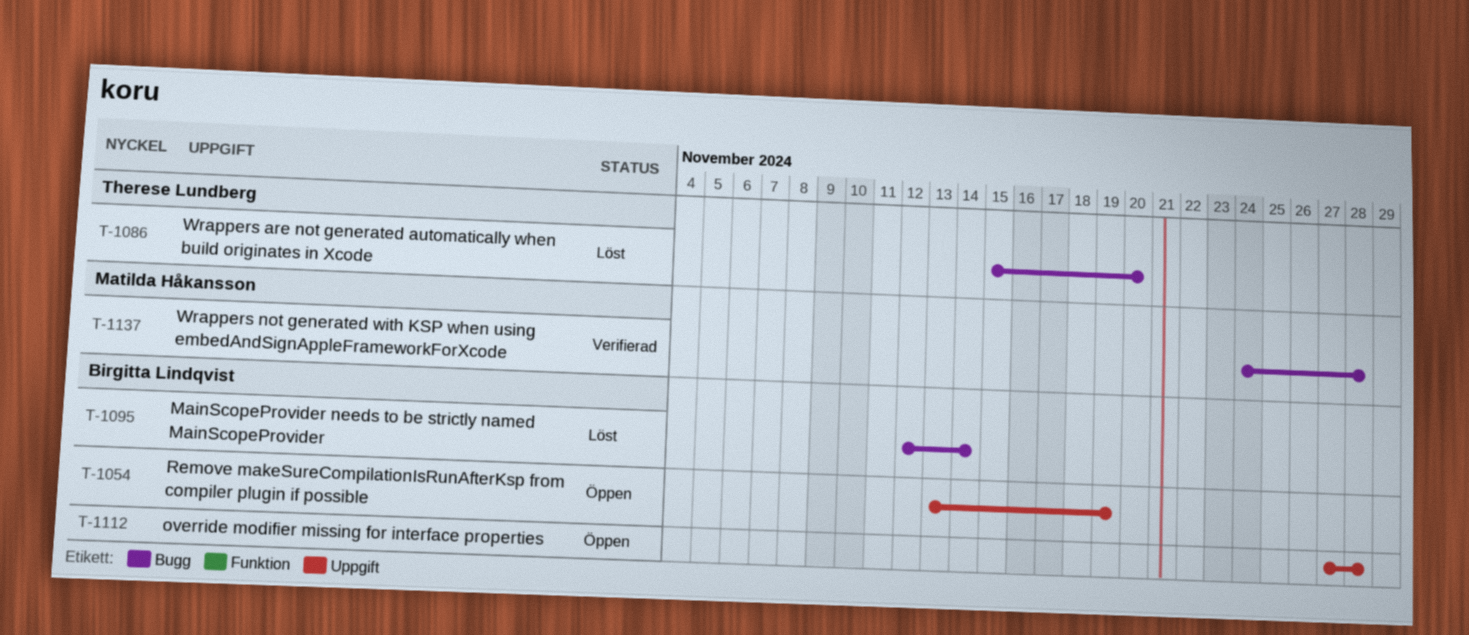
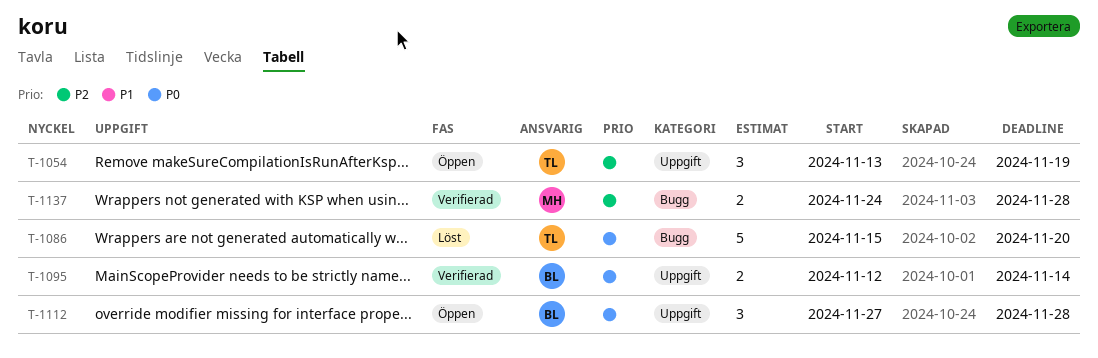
T-1054, owner: Birgitta Lindqvist -> Therese Lundberg
T-1095, status: Löst -> Verifierad
T-1095, label: Bugg -> Uppgift

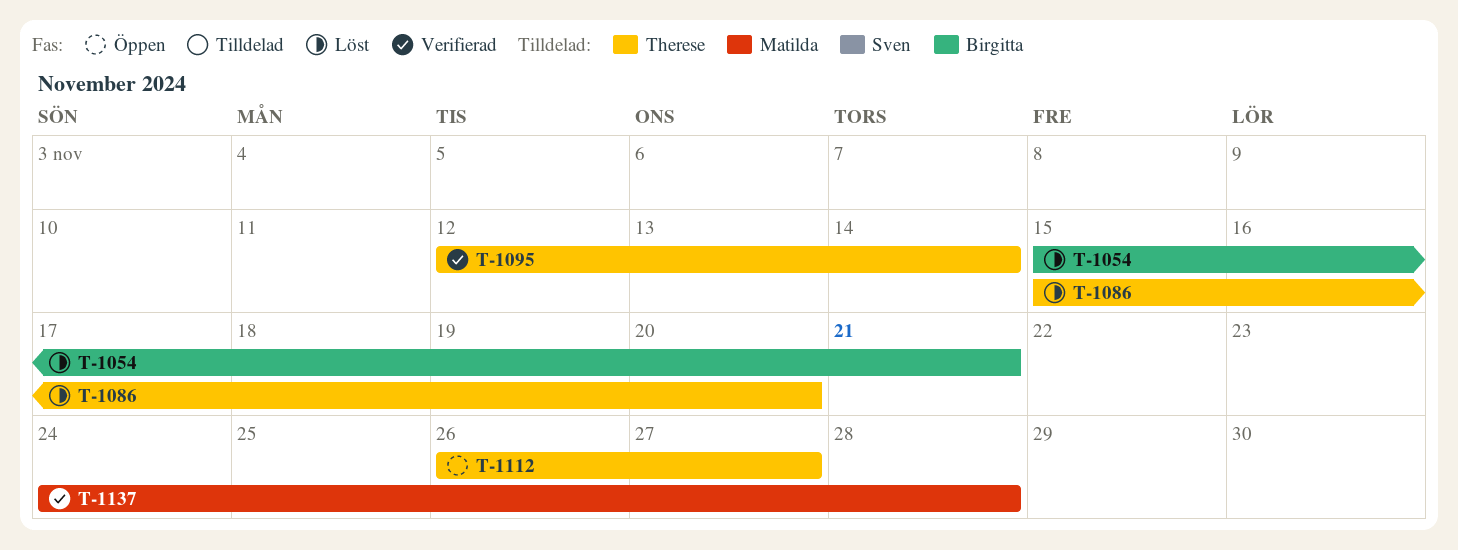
T-1054, status: Öppen -> Löst
T-1054, owner: Therese -> Birgitta
T-1054, start: Nov 13 -> Nov 15
T-1054, due: Nov 19 -> Nov 21
T-1095, owner: Birgitta -> Therese
T-1112, owner: Birgitta -> Therese
T-1112, start: Nov 27 -> Nov 26
T-1112, due: Nov 28 -> Nov 27

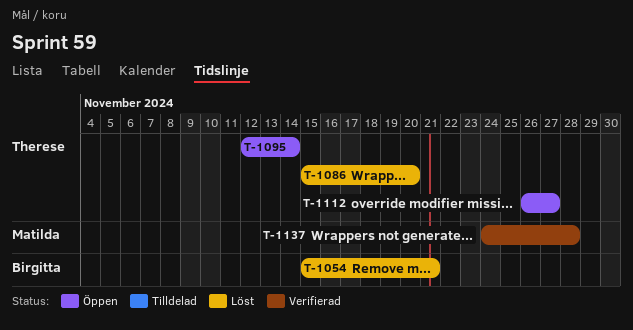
T-1095, status: Verifierad -> Öppen

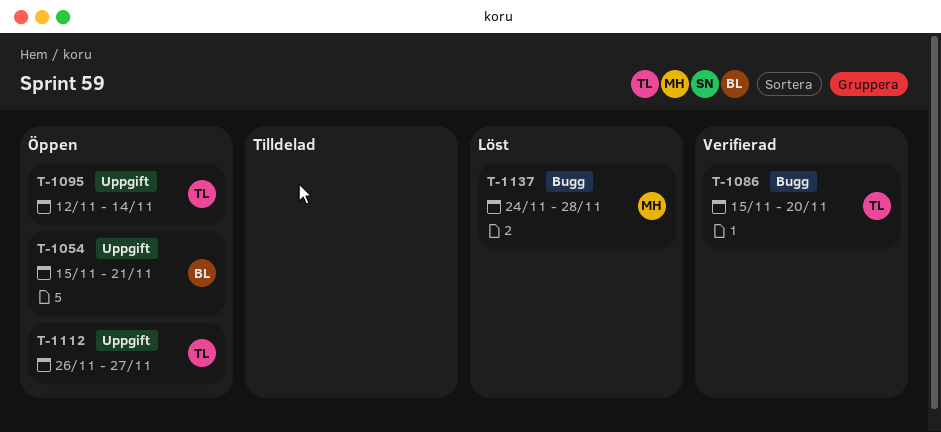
T-1054, status: Löst -> Öppen
T-1086, status: Löst -> Verifierad
T-1137, status: Verifierad -> Löst

